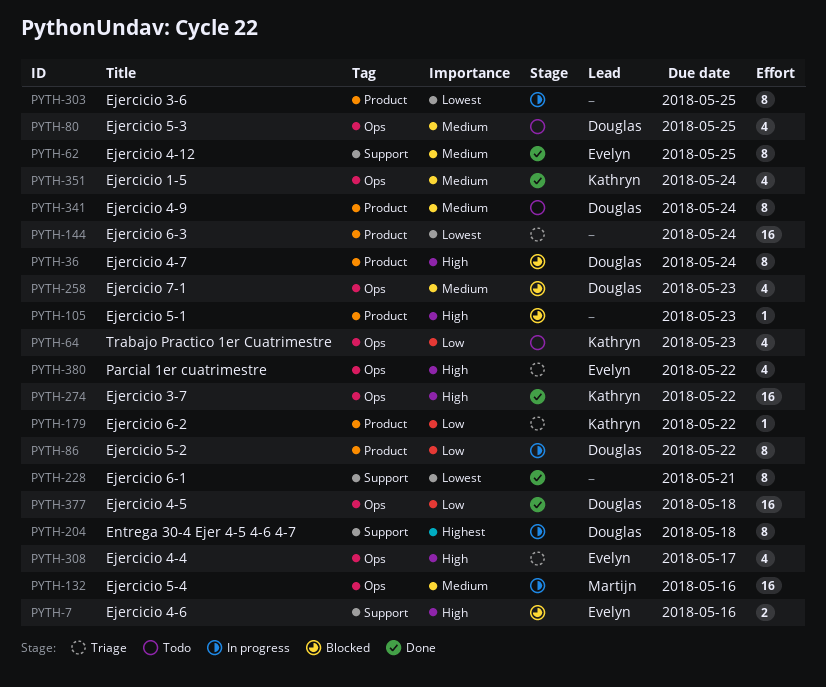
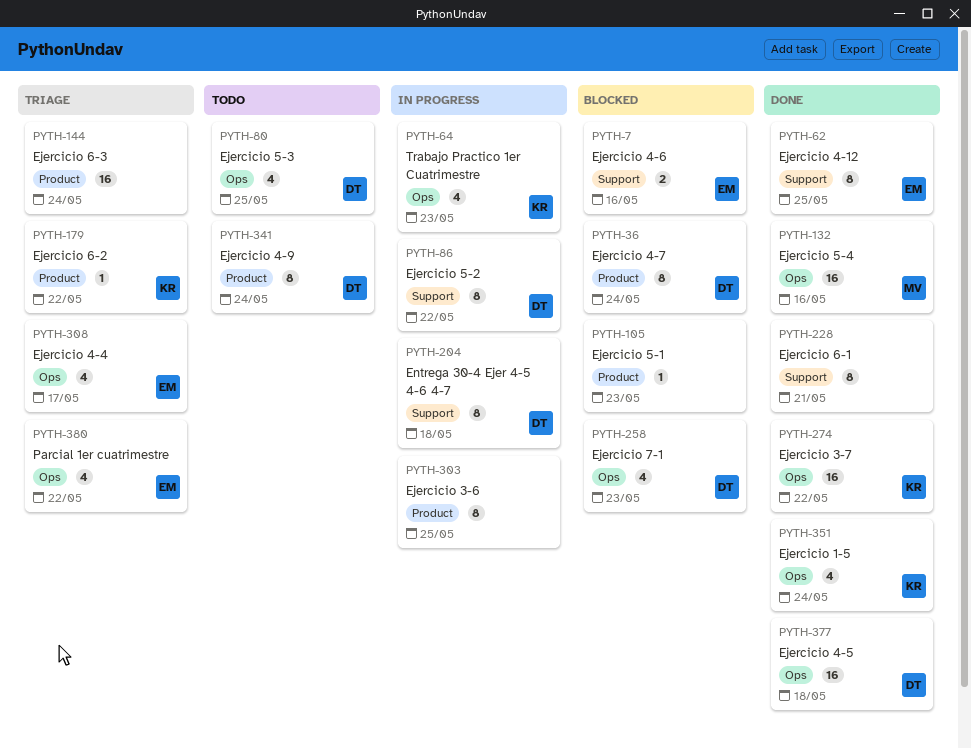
PYTH-64, status: Todo -> In progress
PYTH-86, label: Product -> Support
PYTH-132, status: In progress -> Done

